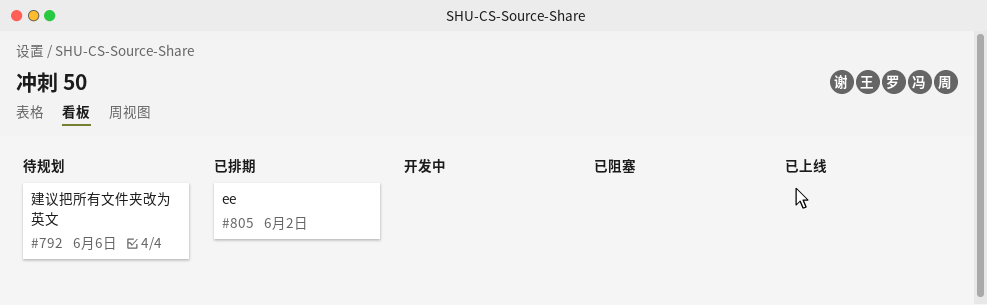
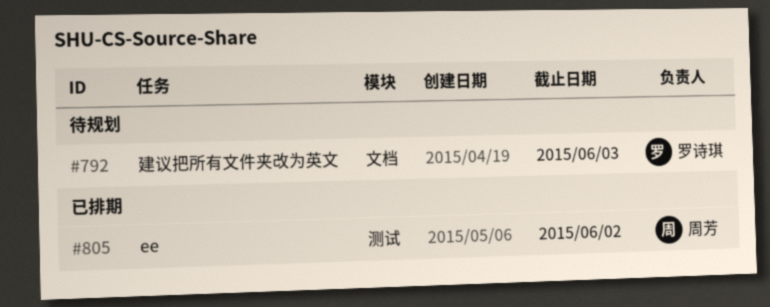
#792, due: Jun 6 -> Jun 3

